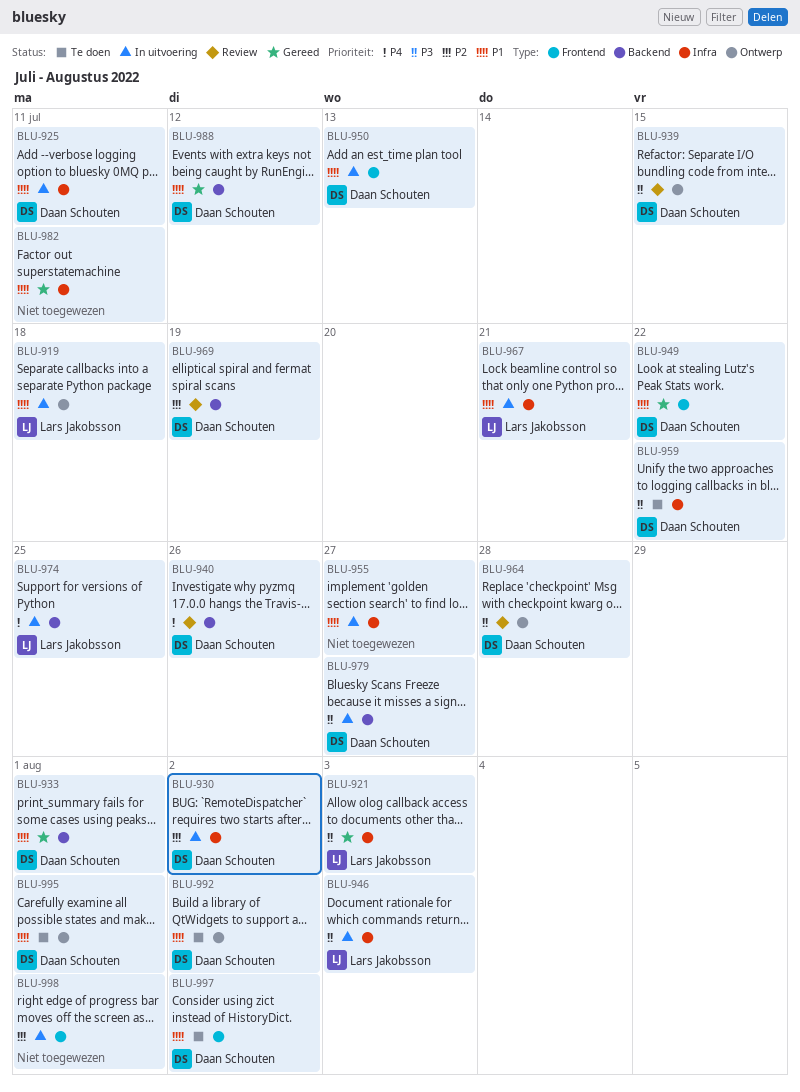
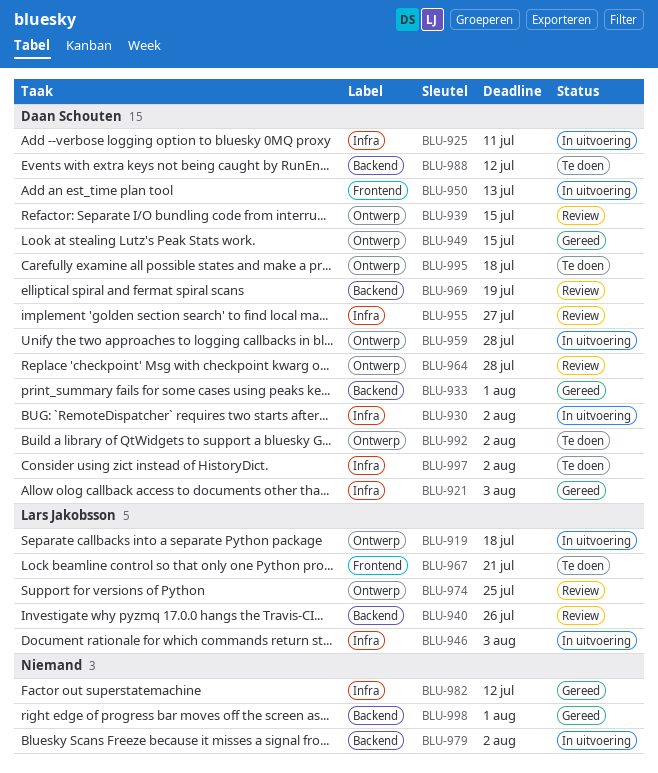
BLU-921, owner: Lars Jakobsson -> Daan Schouten
BLU-940, owner: Daan Schouten -> Lars Jakobsson
BLU-949, label: Frontend -> Ontwerp
BLU-949, due: Jul 22 -> Jul 15
BLU-955, status: In uitvoering -> Review
BLU-955, owner: none -> Daan Schouten
BLU-959, status: Te doen -> In uitvoering
BLU-959, label: Infra -> Ontwerp
BLU-959, due: Jul 22 -> Jul 28
BLU-967, status: In uitvoering -> Te doen
BLU-967, label: Infra -> Frontend
BLU-974, status: In uitvoering -> Review
BLU-974, label: Backend -> Ontwerp
BLU-979, owner: Daan Schouten -> none
BLU-979, due: Jul 27 -> Aug 2
BLU-982, due: Jul 11 -> Jul 12
BLU-988, status: Gereed -> Te doen
BLU-995, due: Aug 1 -> Jul 18
BLU-997, label: Frontend -> Infra
BLU-998, status: In uitvoering -> Gereed
BLU-998, label: Frontend -> Backend

